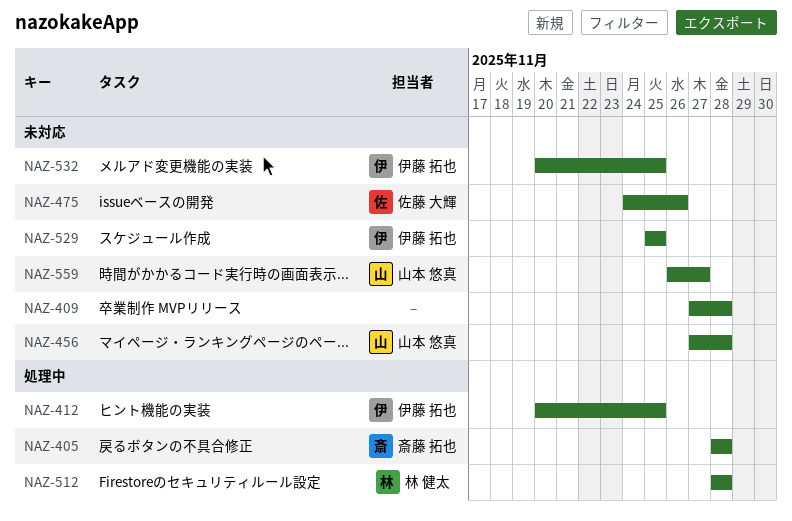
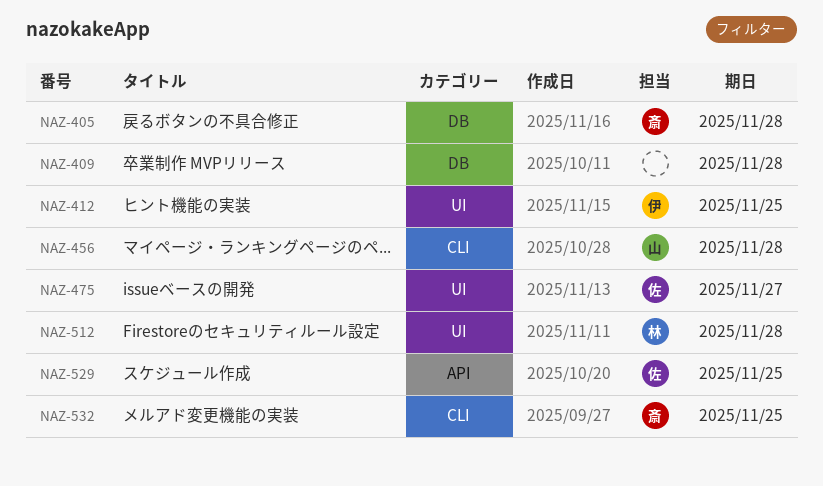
NAZ-475, due: Nov 26 -> Nov 27
NAZ-529, owner: 伊藤 拓也 -> 佐藤 大輝
NAZ-532, owner: 伊藤 拓也 -> 斎藤 拓也
NAZ-559: present -> none

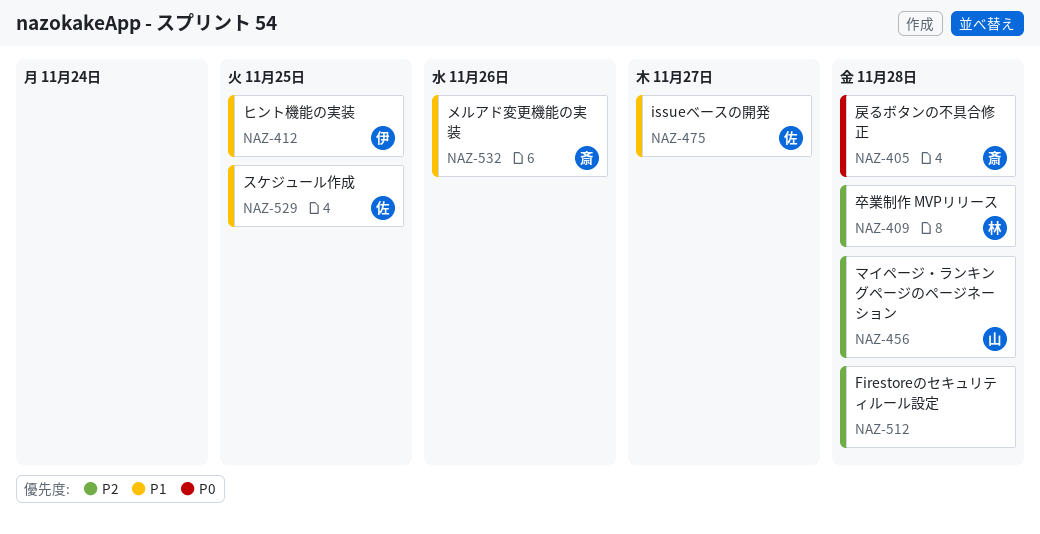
NAZ-409, owner: none -> 林
NAZ-512, owner: 林 -> none
NAZ-532, due: Nov 25 -> Nov 26

